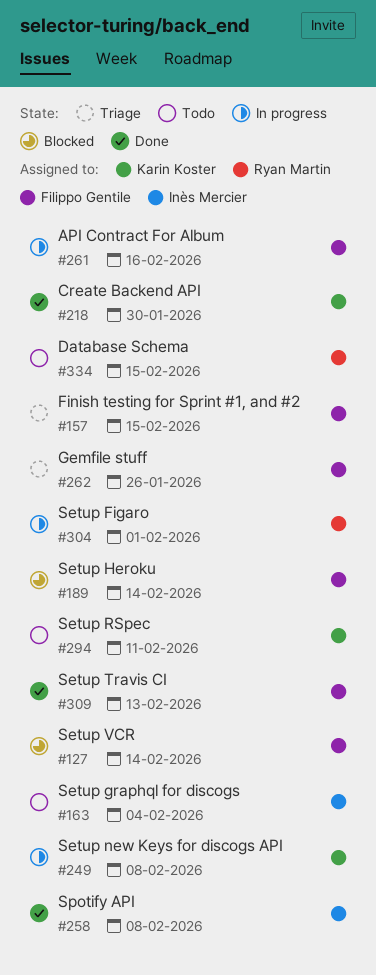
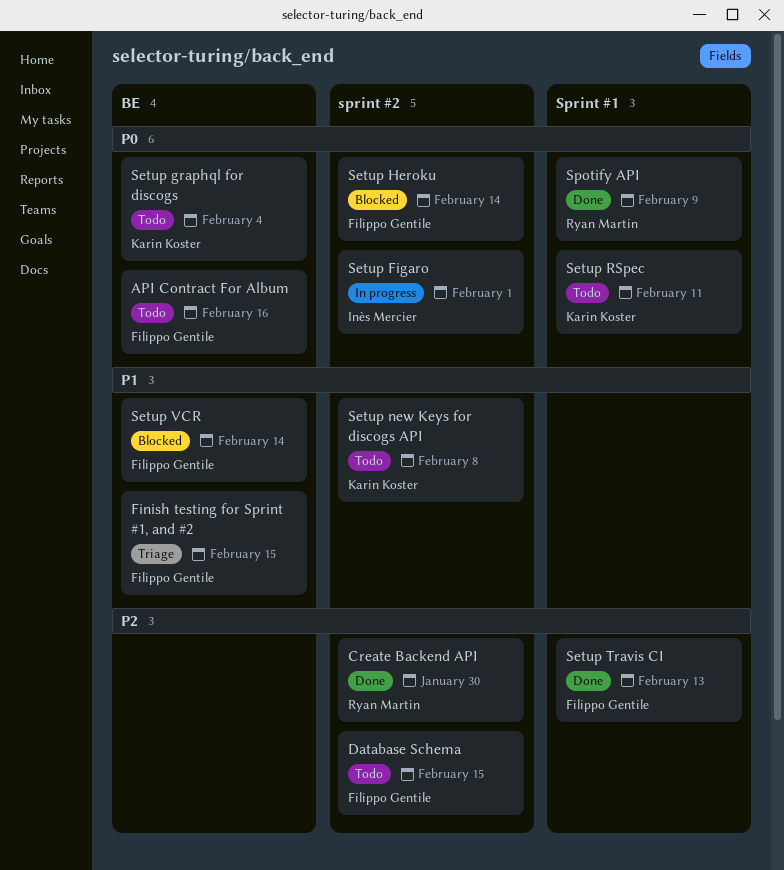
API Contract For Album, status: In progress -> Todo
Create Backend API, owner: Karin Koster -> Ryan Martin
Database Schema, owner: Ryan Martin -> Filippo Gentile
Gemfile stuff: present -> none
Setup Figaro, owner: Ryan Martin -> Inès Mercier
Setup graphql for discogs, owner: Inès Mercier -> Karin Koster
Setup new Keys for discogs API, status: In progress -> Todo
Spotify API, owner: Inès Mercier -> Ryan Martin
Spotify API, due: Feb 8 -> Feb 9

